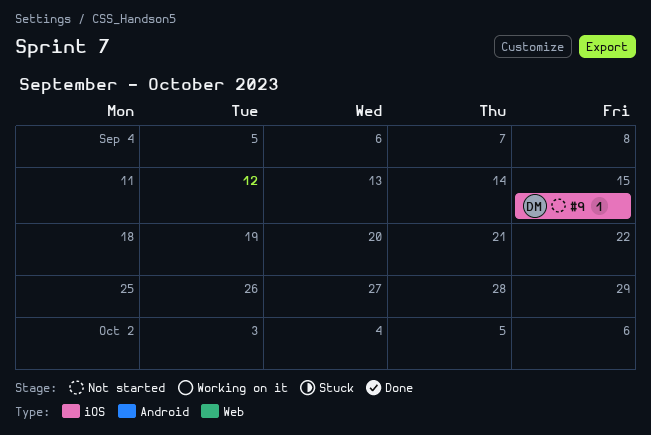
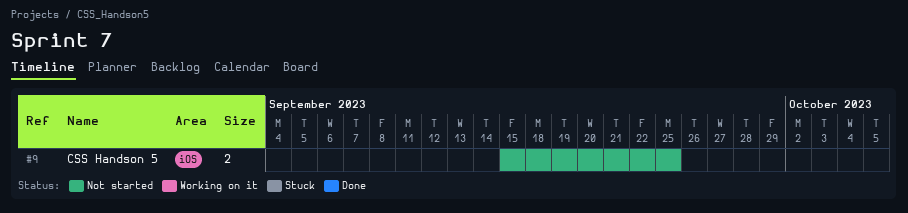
#9, estimate: 1 -> 2
#9, due: Sep 15 -> Sep 25

